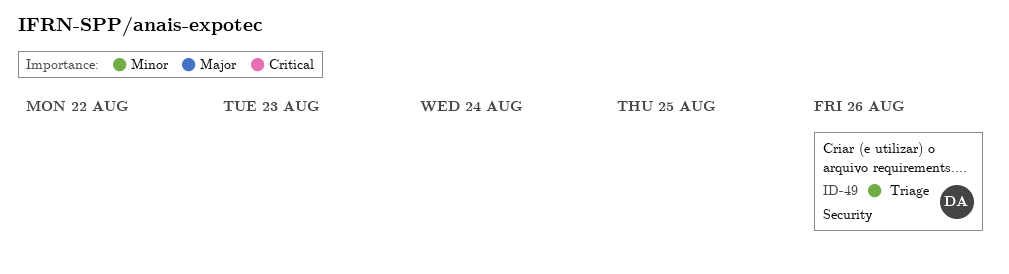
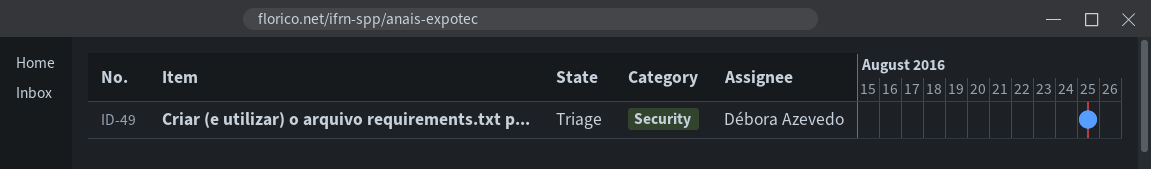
ID-49, due: Aug 26 -> Aug 25

